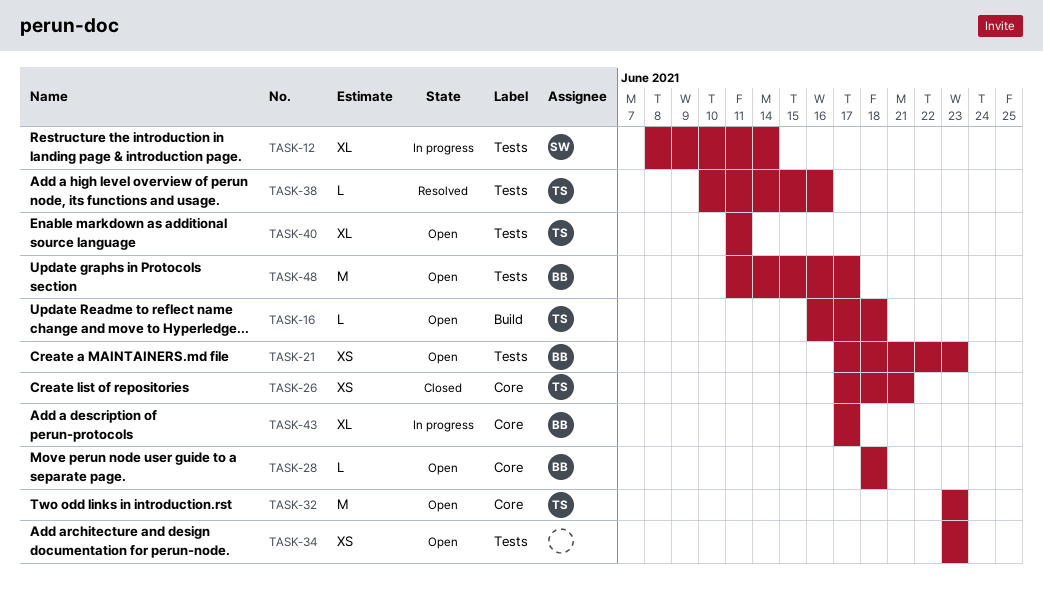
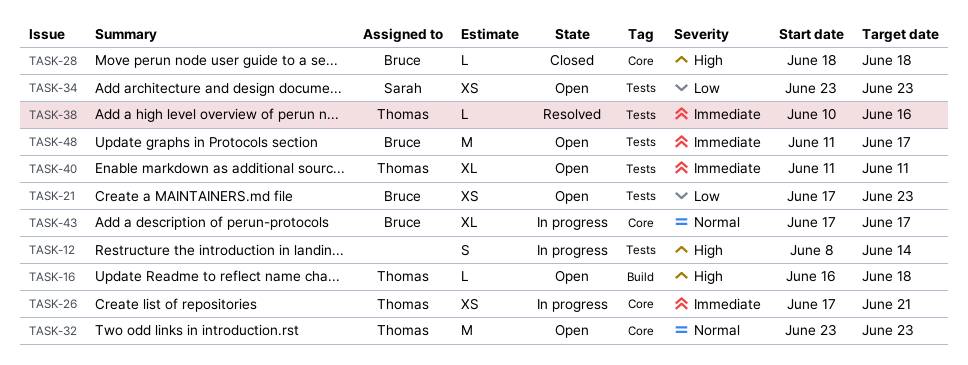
TASK-12, owner: Sarah -> none
TASK-12, estimate: XL -> S
TASK-26, status: Closed -> In progress
TASK-28, status: Open -> Closed
TASK-34, owner: none -> Sarah

